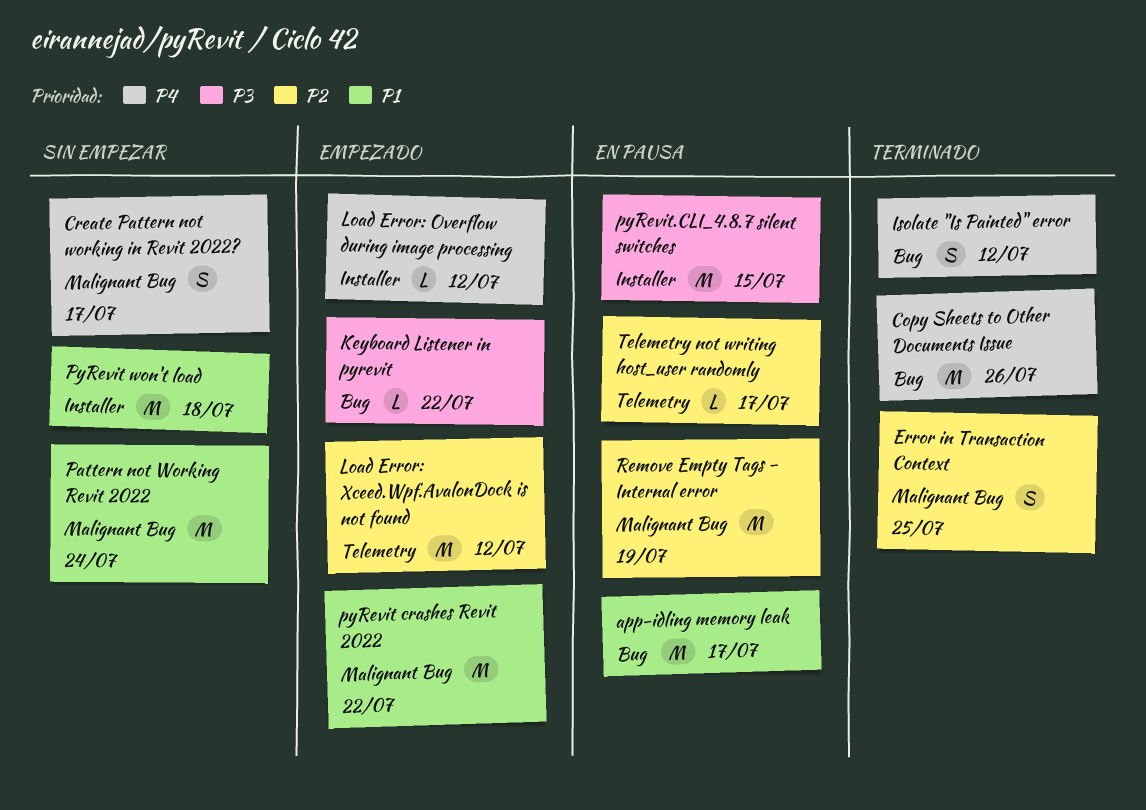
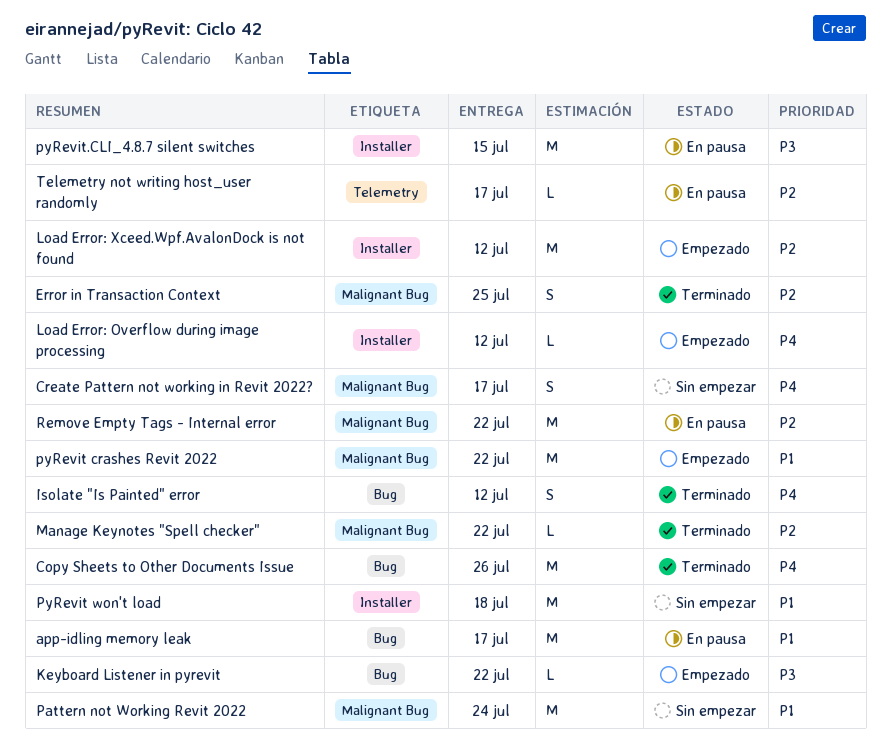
Load Error: Xceed.Wpf.AvalonDock is not found, label: Telemetry -> Installer
Manage Keynotes "Spell checker": none -> present
Remove Empty Tags - Internal error, due: Jul 19 -> Jul 22

